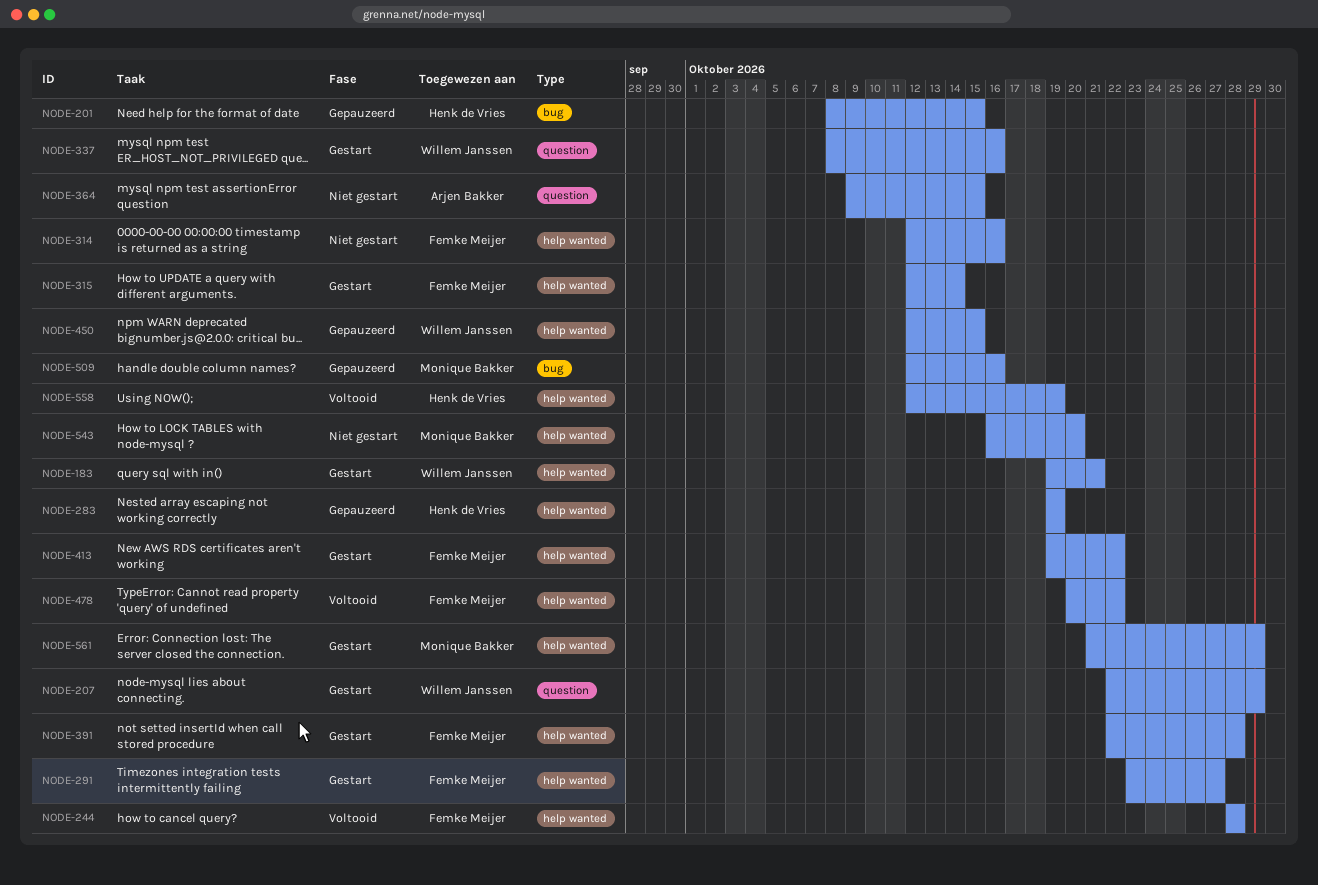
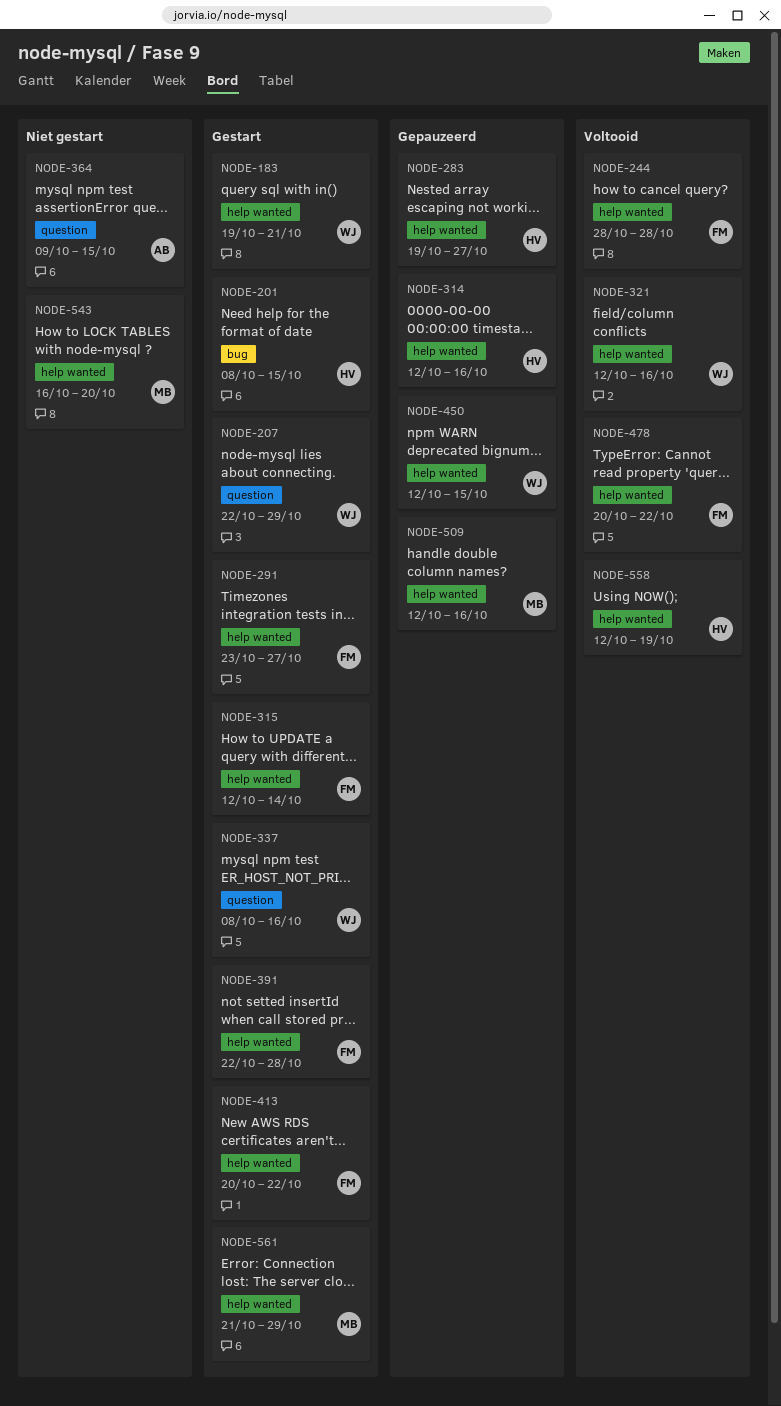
NODE-201, status: Gepauzeerd -> Gestart
NODE-283, due: Oct 19 -> Oct 27
NODE-314, status: Niet gestart -> Gepauzeerd
NODE-314, owner: Femke Meijer -> Henk de Vries
NODE-321: none -> present
NODE-413, start: Oct 19 -> Oct 20
NODE-509, label: bug -> help wanted

